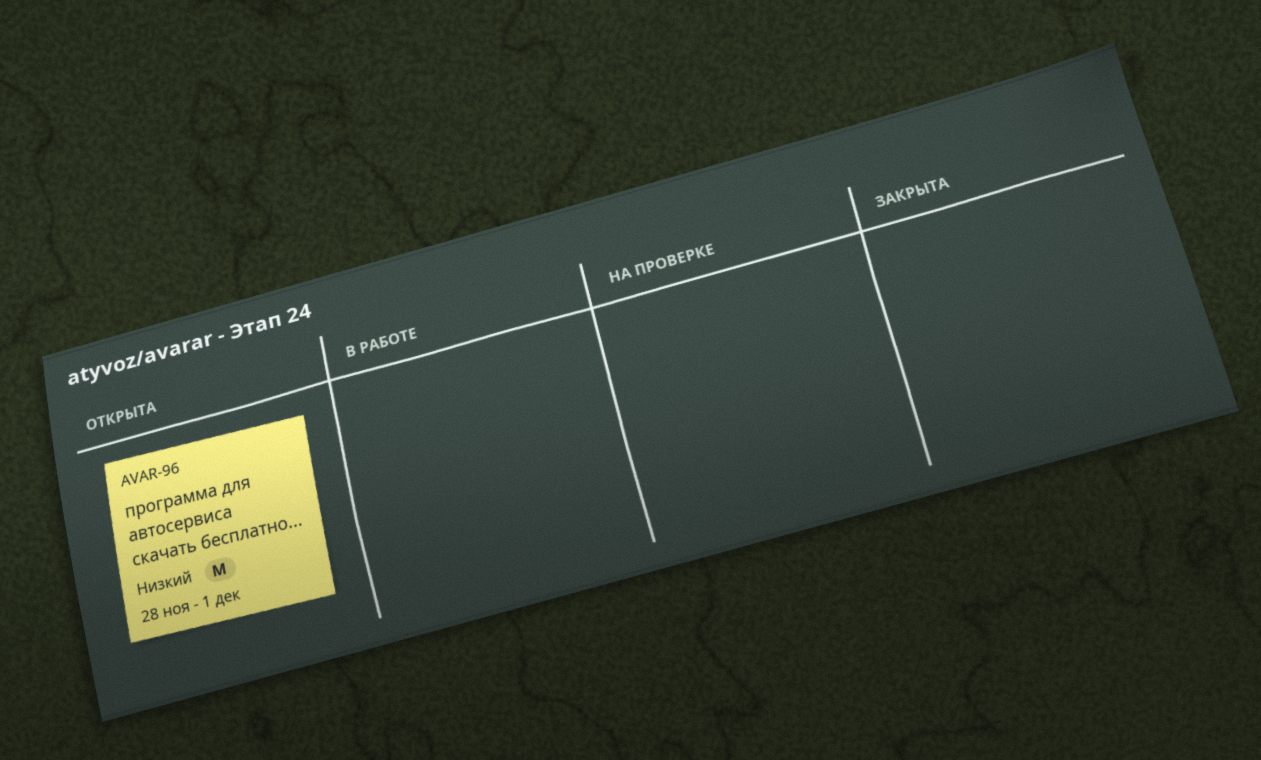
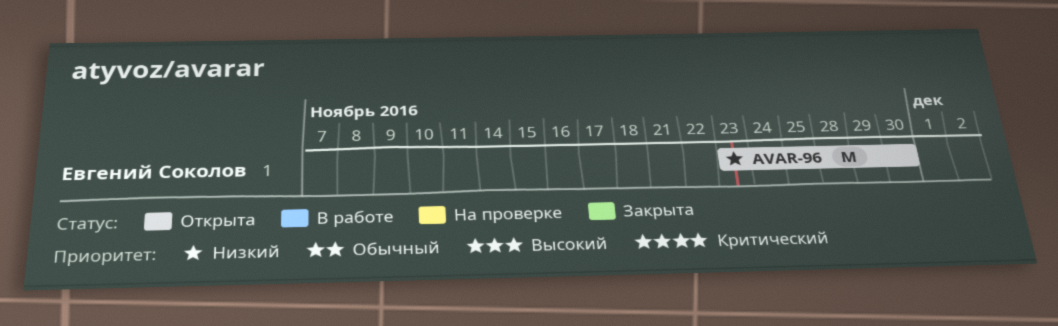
AVAR-96, start: Nov 28 -> Nov 23
AVAR-96, due: Dec 1 -> Nov 30

